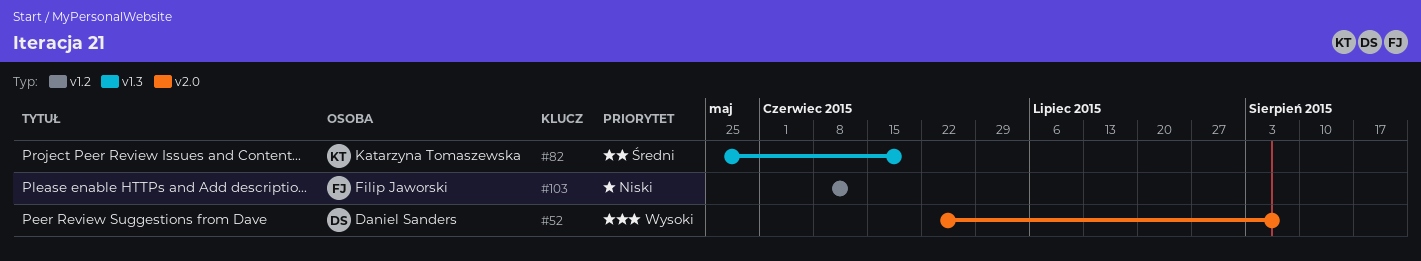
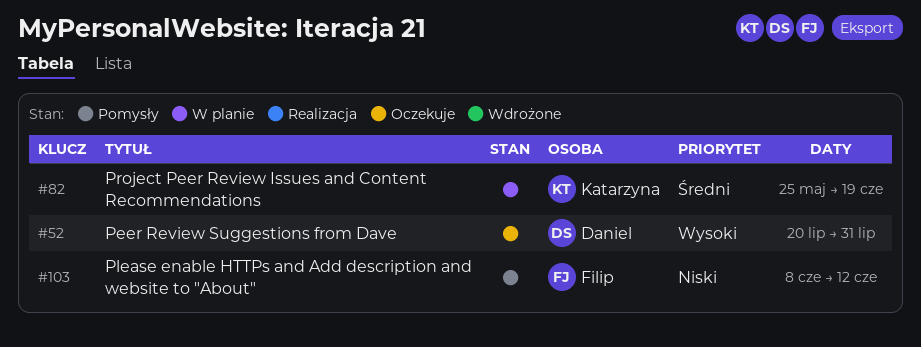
#52, start: Jun 22 -> Jul 20
#52, due: Aug 7 -> Jul 31

